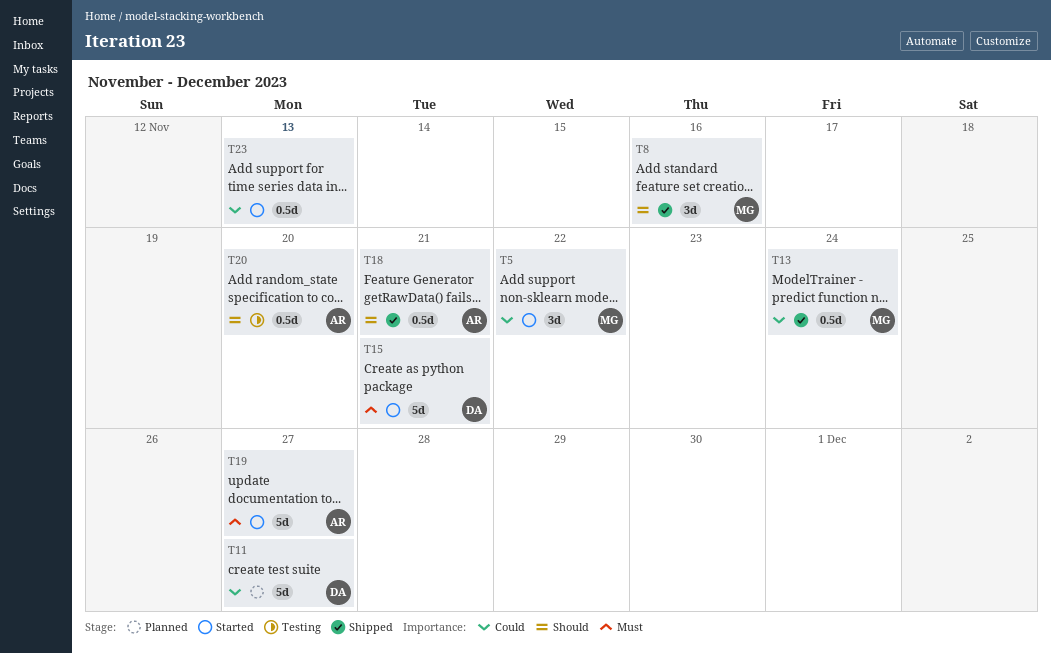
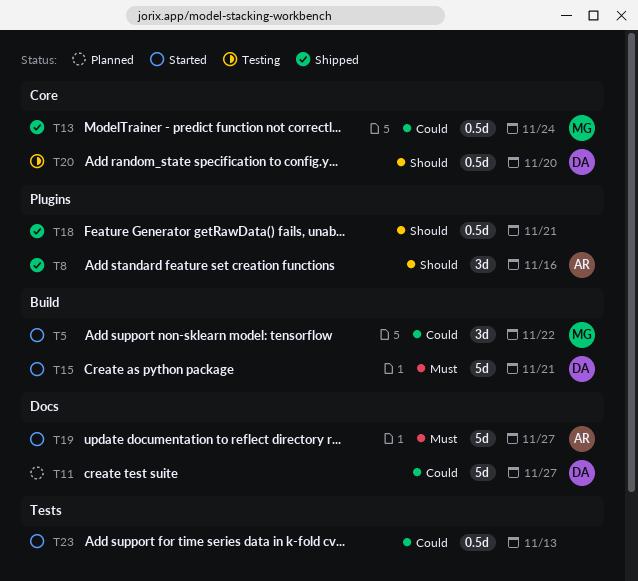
T8, owner: MG -> AR
T18, owner: AR -> none
T20, owner: AR -> DA

